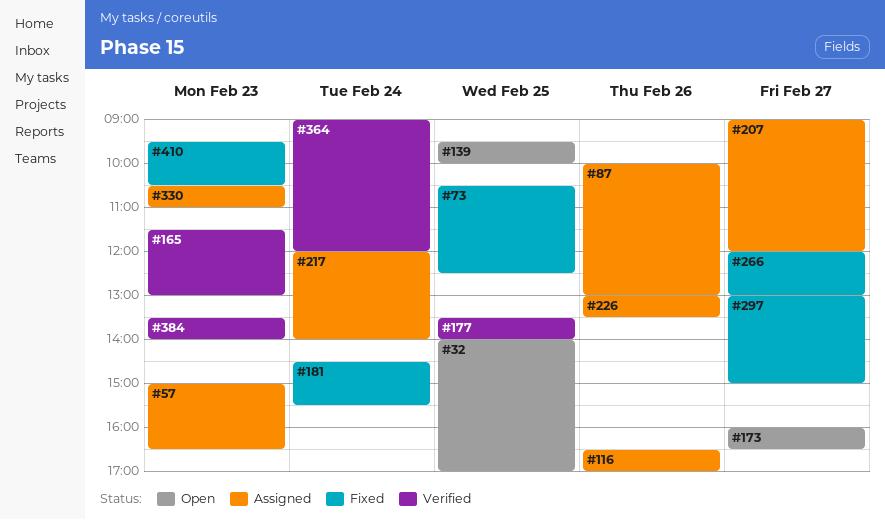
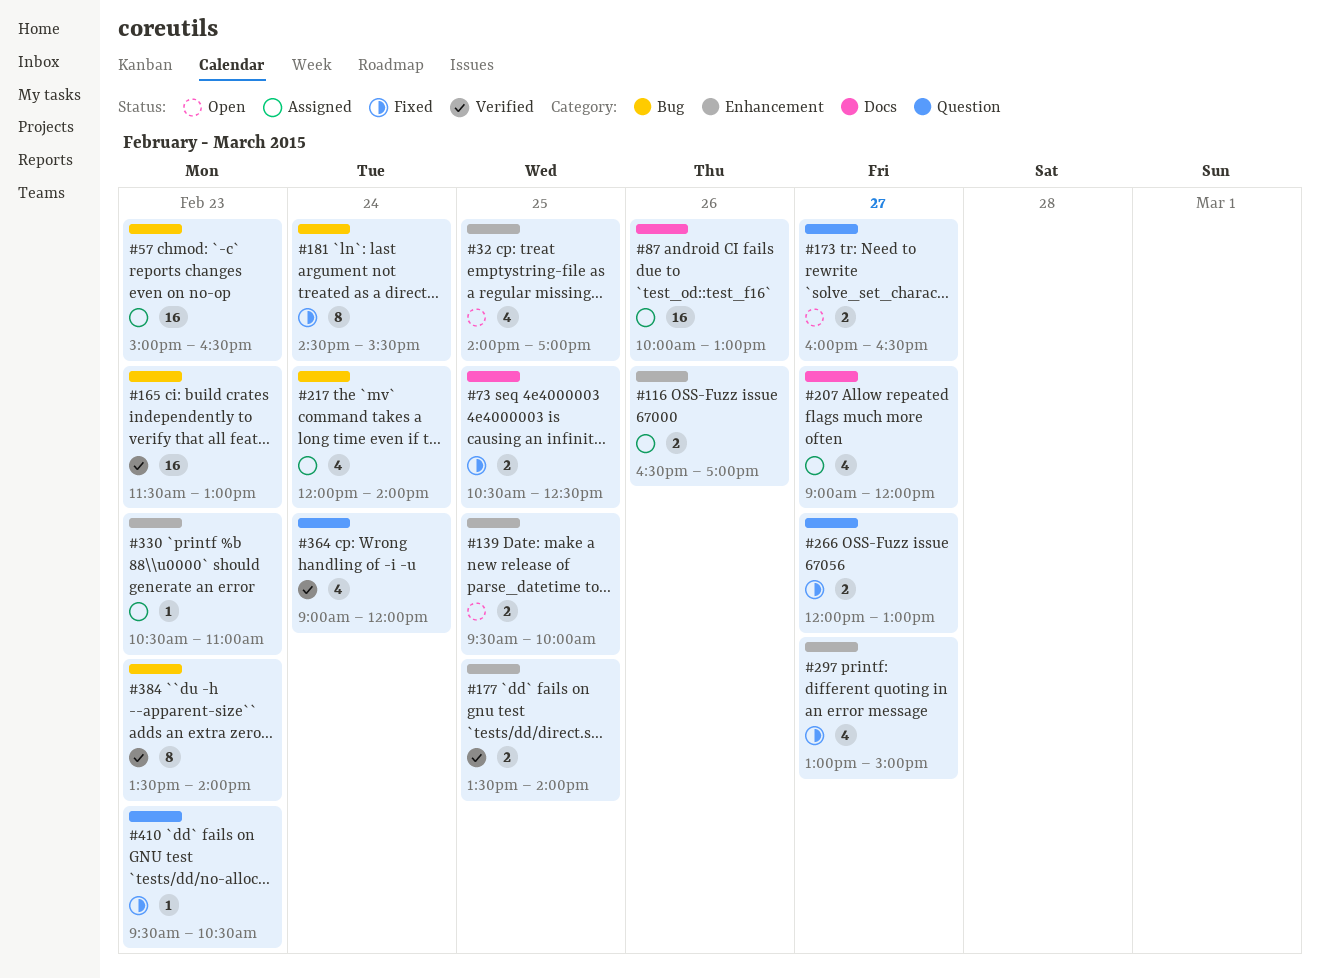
#226: present -> none

